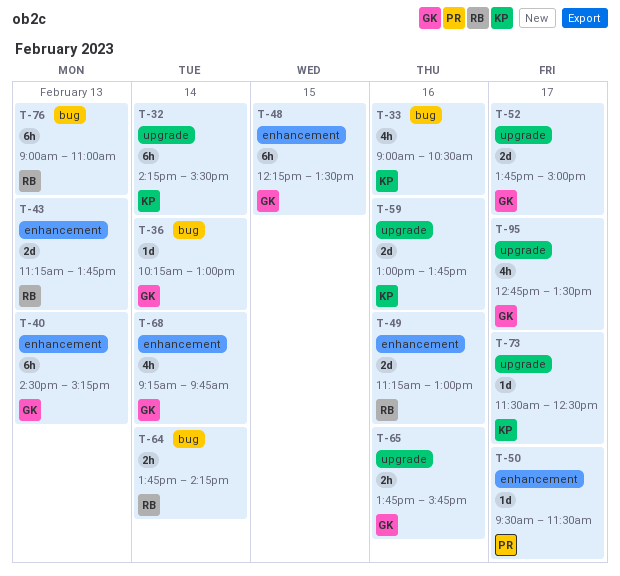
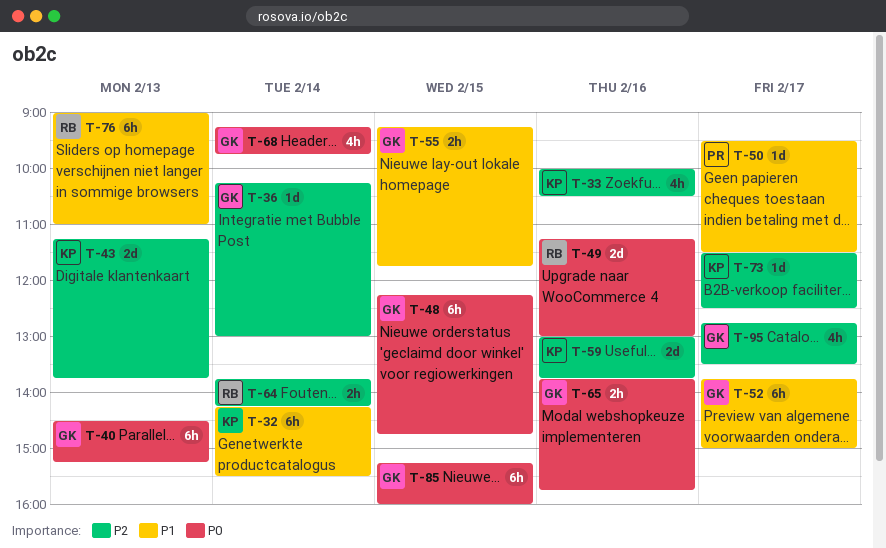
T-33, begins: 09:00 -> 10:00
T-43, owner: RB -> KP
T-48, ends: 13:30 -> 14:45
T-52, estimate: 2d -> 6h
T-55: none -> present
T-85: none -> present

